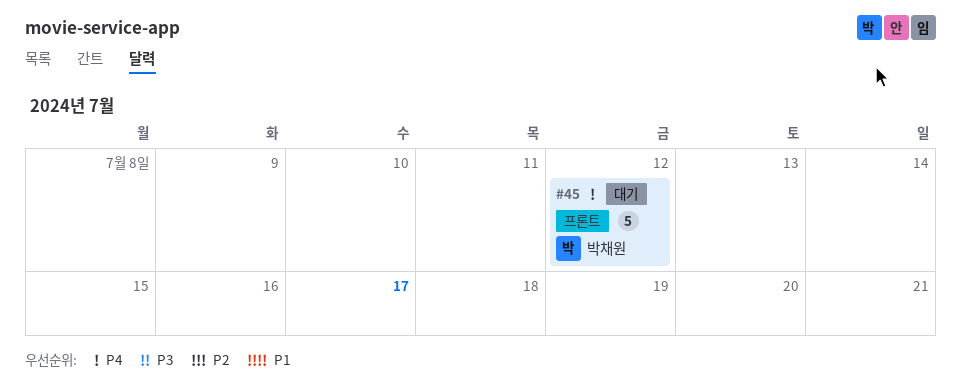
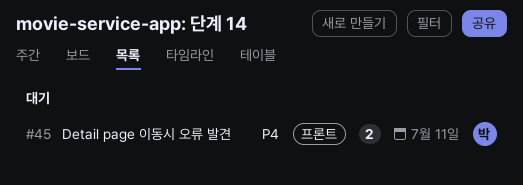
#45, estimate: 5 -> 2
#45, due: Jul 12 -> Jul 11

